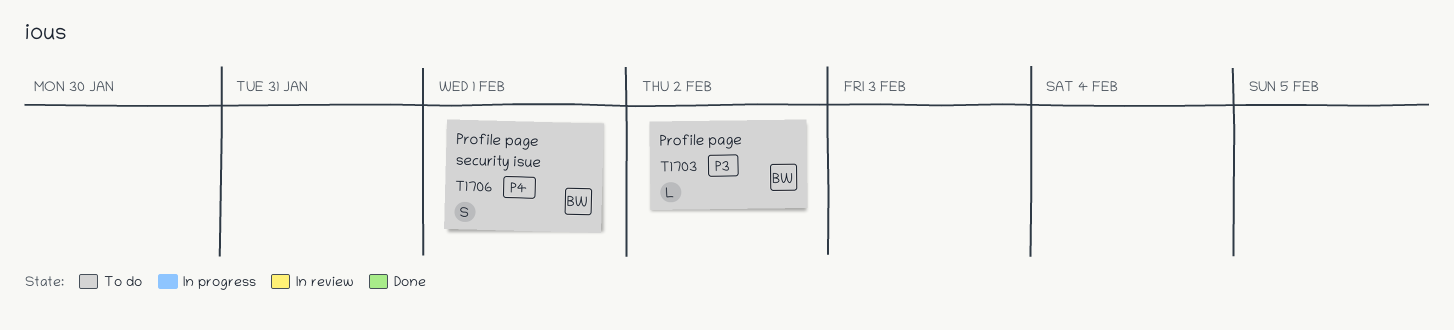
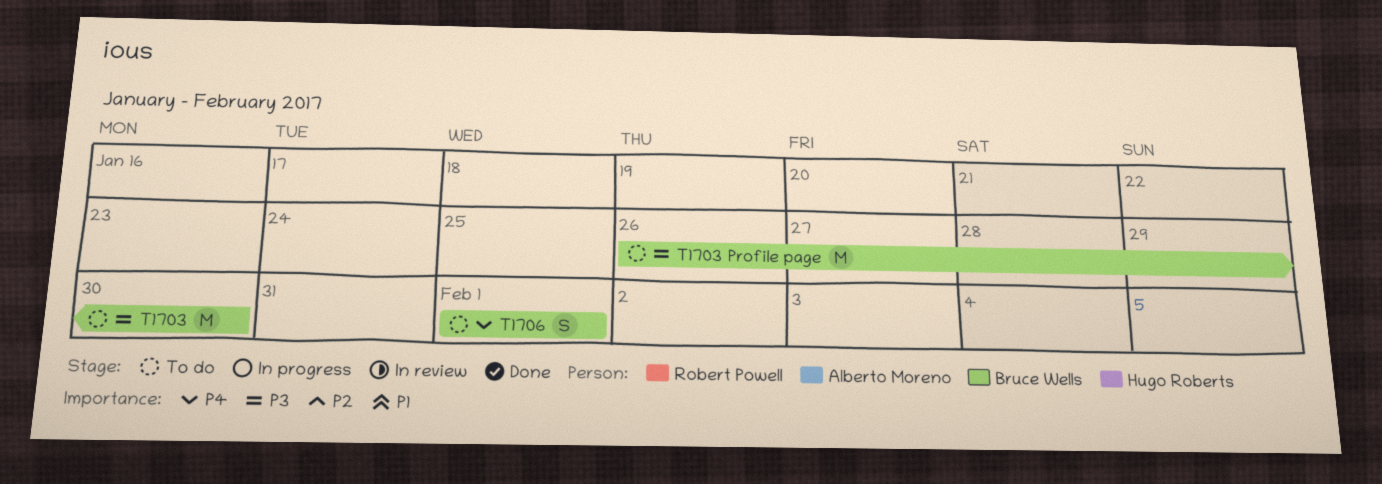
T1703, estimate: L -> M
T1703, due: Feb 2 -> Jan 30

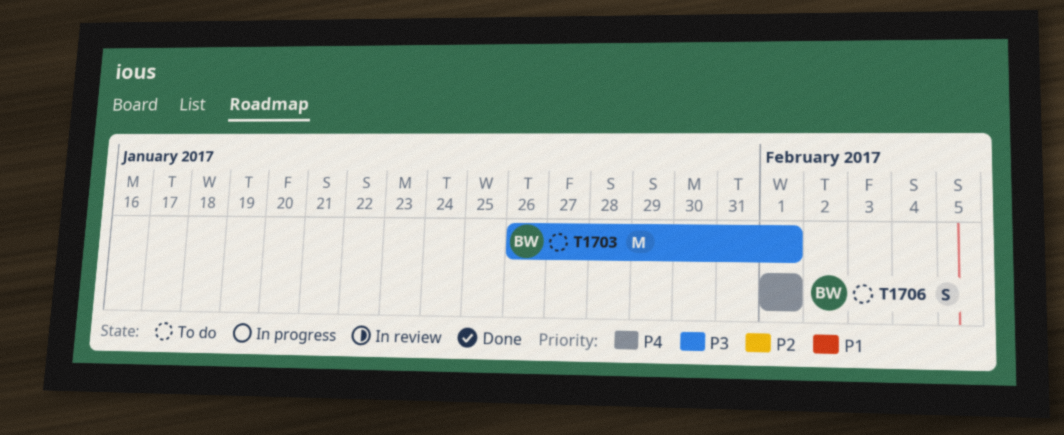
T1703, due: Jan 30 -> Feb 1

